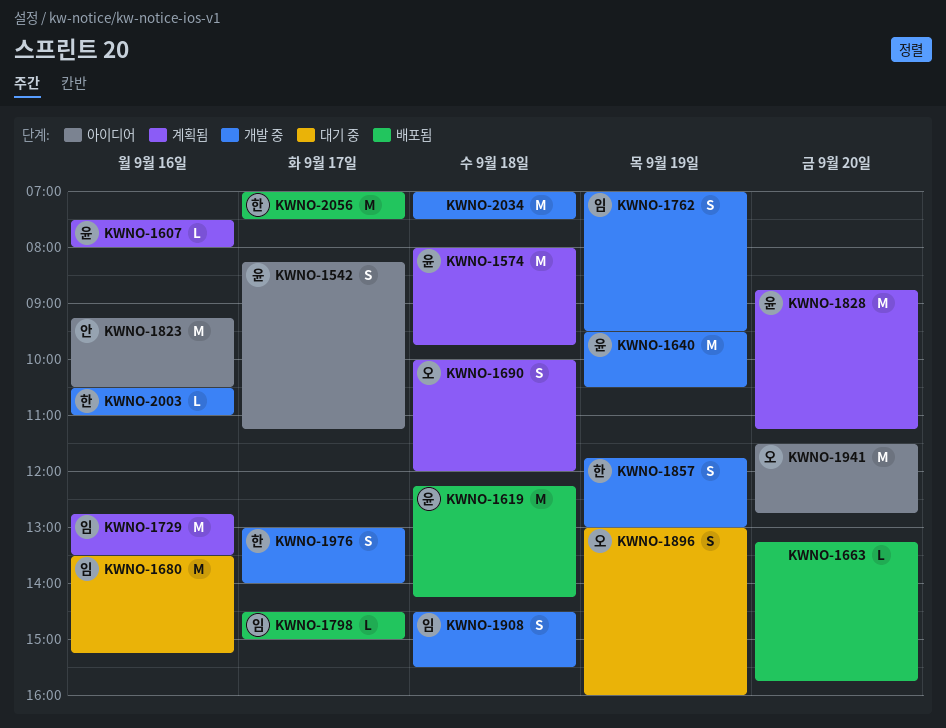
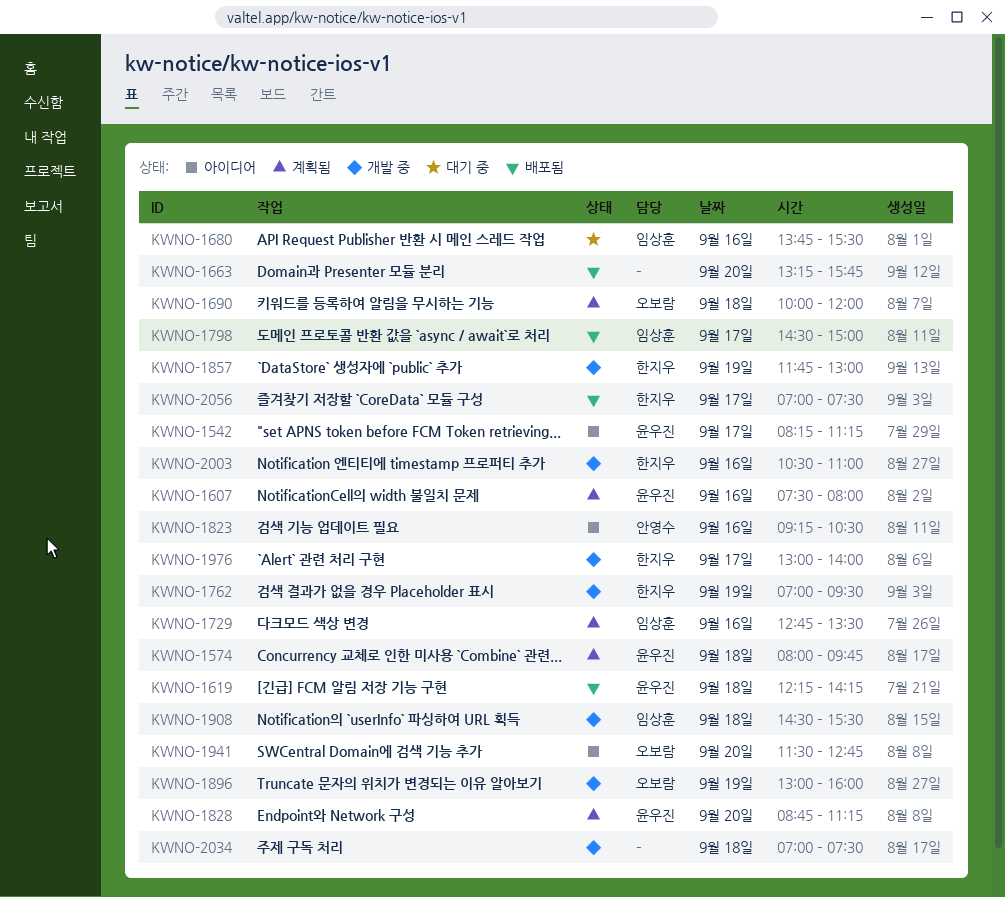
KWNO-1640: present -> none
KWNO-1680, begins: 13:30 -> 13:45
KWNO-1680, ends: 15:15 -> 15:30
KWNO-1762, owner: 임상훈 -> 한지우
KWNO-1896, status: 대기 중 -> 개발 중

